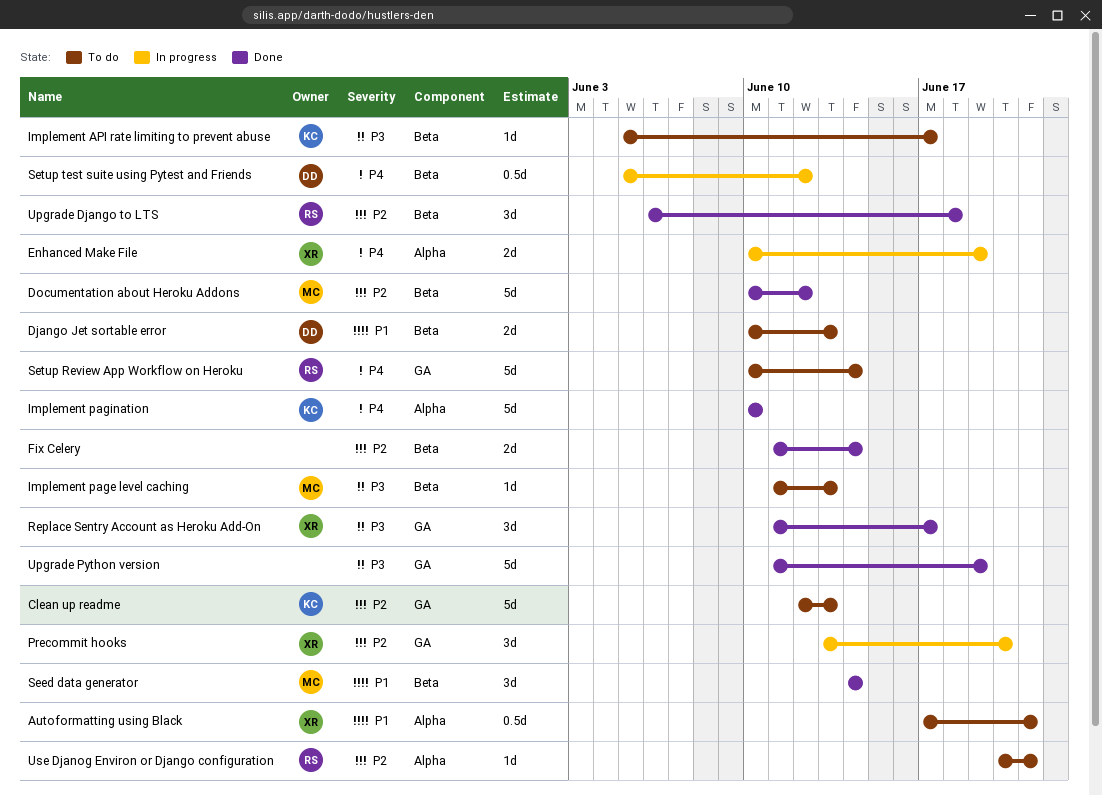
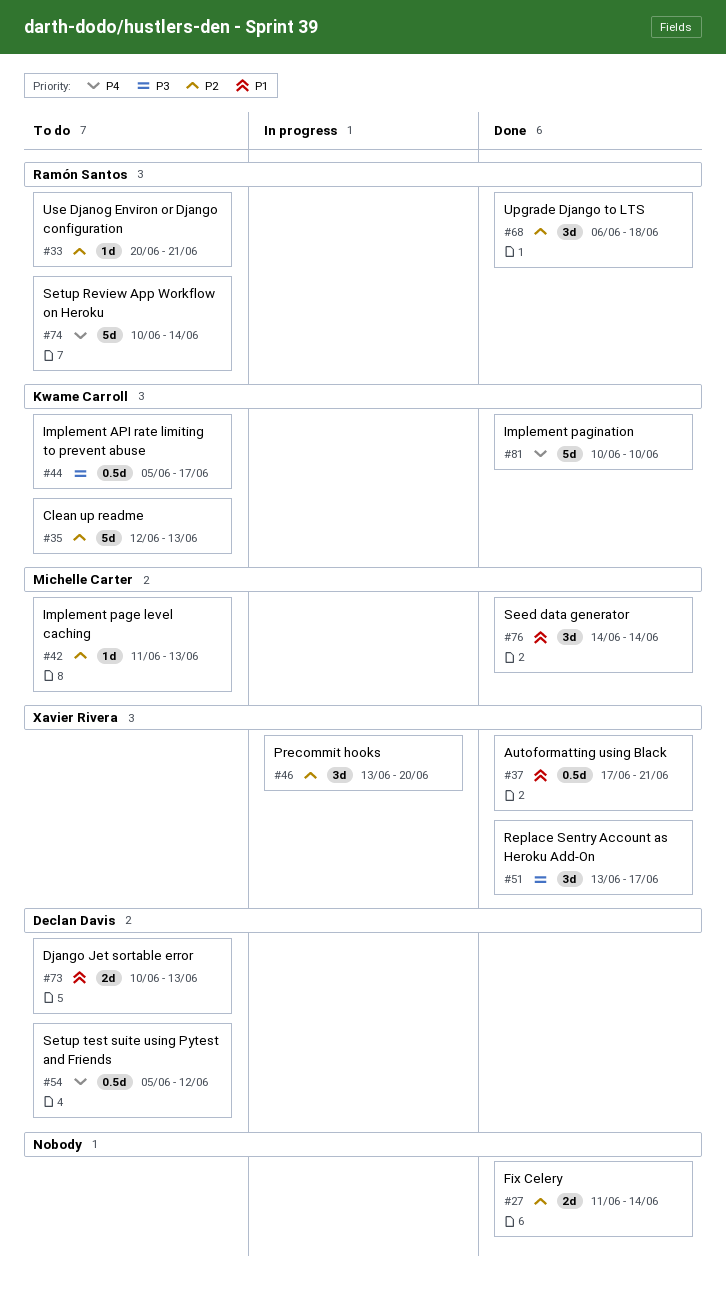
Autoformatting using Black, status: To do -> Done
Documentation about Heroku Addons: present -> none
Enhanced Make File: present -> none
Implement API rate limiting to prevent abuse, estimate: 1d -> 0.5d
Implement page level caching, priority: P3 -> P2
Replace Sentry Account as Heroku Add-On, start: Jun 11 -> Jun 13
Setup test suite using Pytest and Friends, status: In progress -> To do
Upgrade Python version: present -> none

